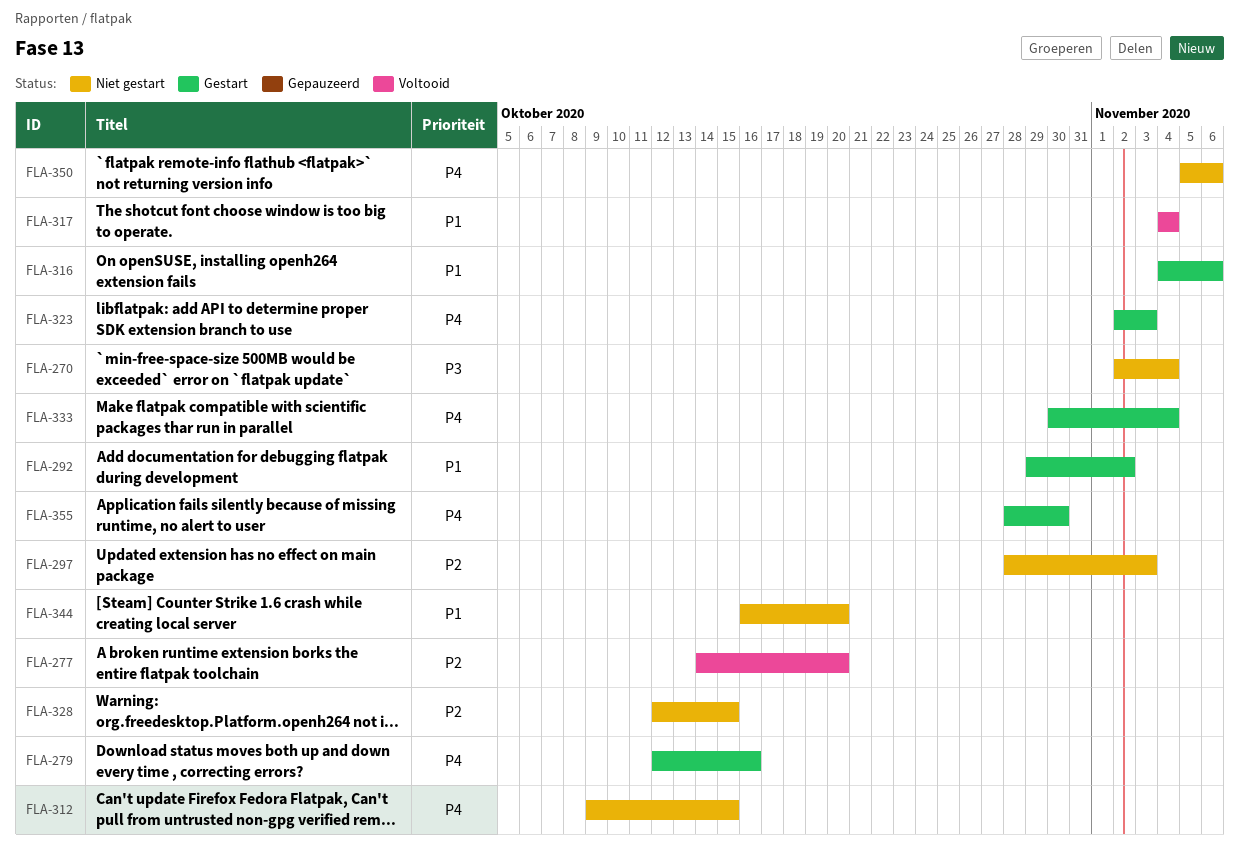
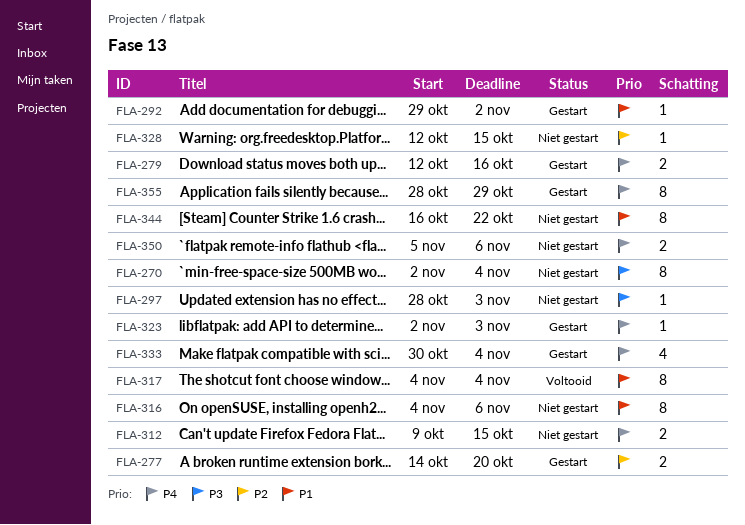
FLA-277, status: Voltooid -> Gestart
FLA-297, priority: P2 -> P3
FLA-316, status: Gestart -> Niet gestart
FLA-344, due: Oct 20 -> Oct 22
FLA-355, due: Oct 30 -> Oct 29

